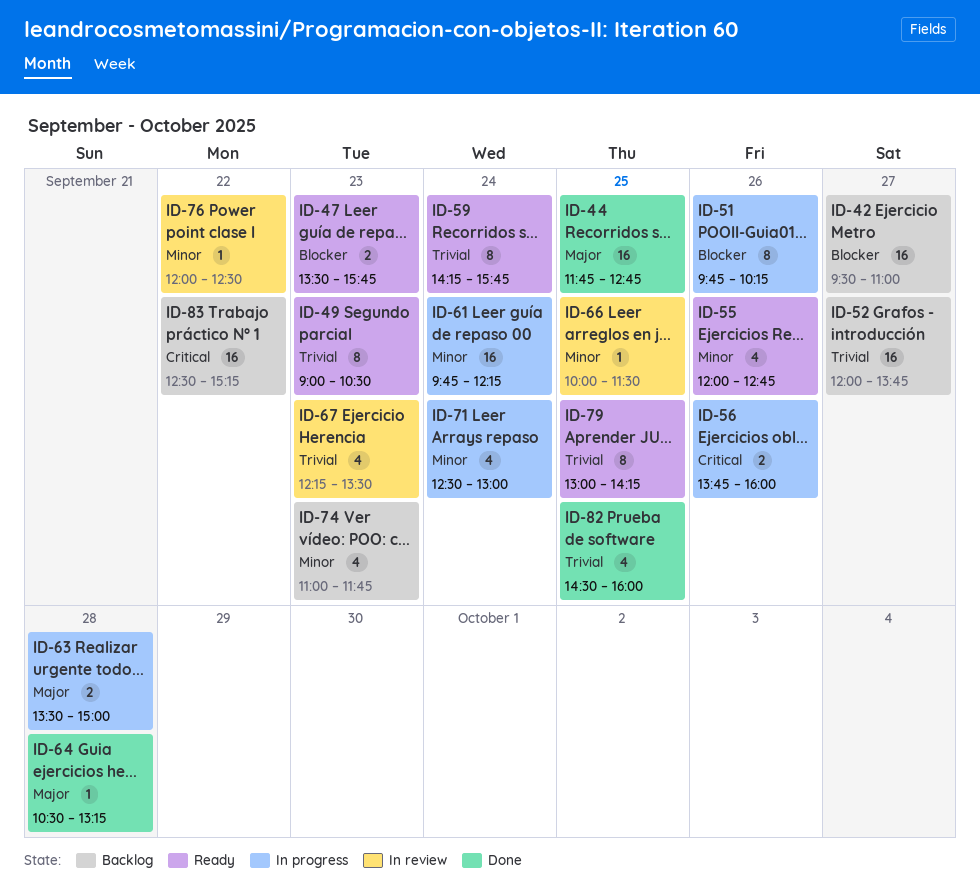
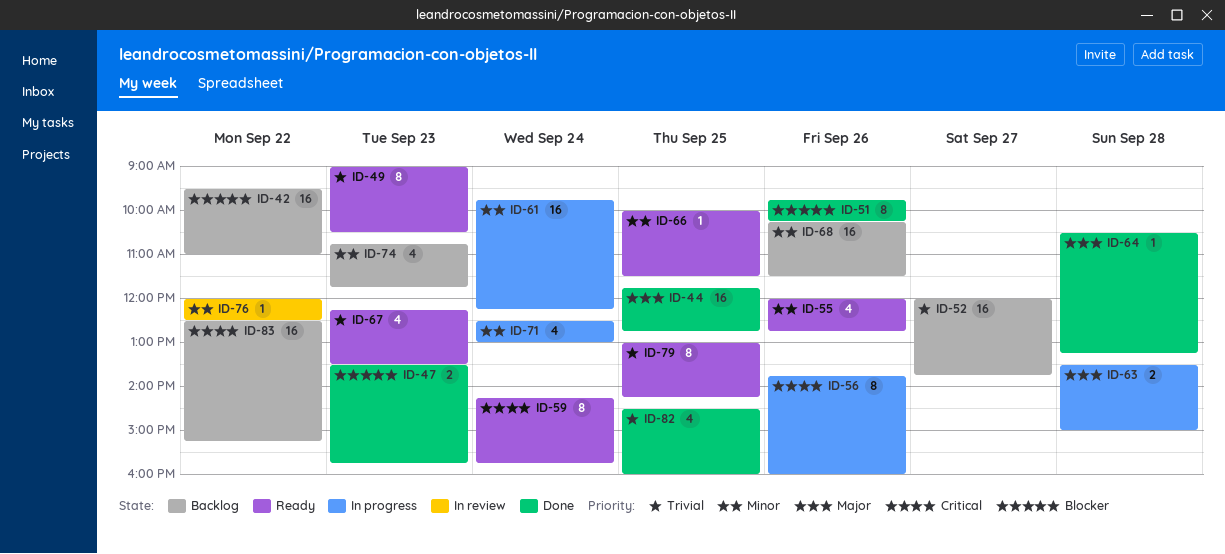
ID-42, day: Sep 27 -> Sep 22
ID-47, status: Ready -> Done
ID-51, status: In progress -> Done
ID-56, estimate: 2 -> 8
ID-59, priority: Trivial -> Critical
ID-66, status: In review -> Ready
ID-67, status: In review -> Ready
ID-68: none -> present
ID-74, begins: 11:00 -> 10:45

